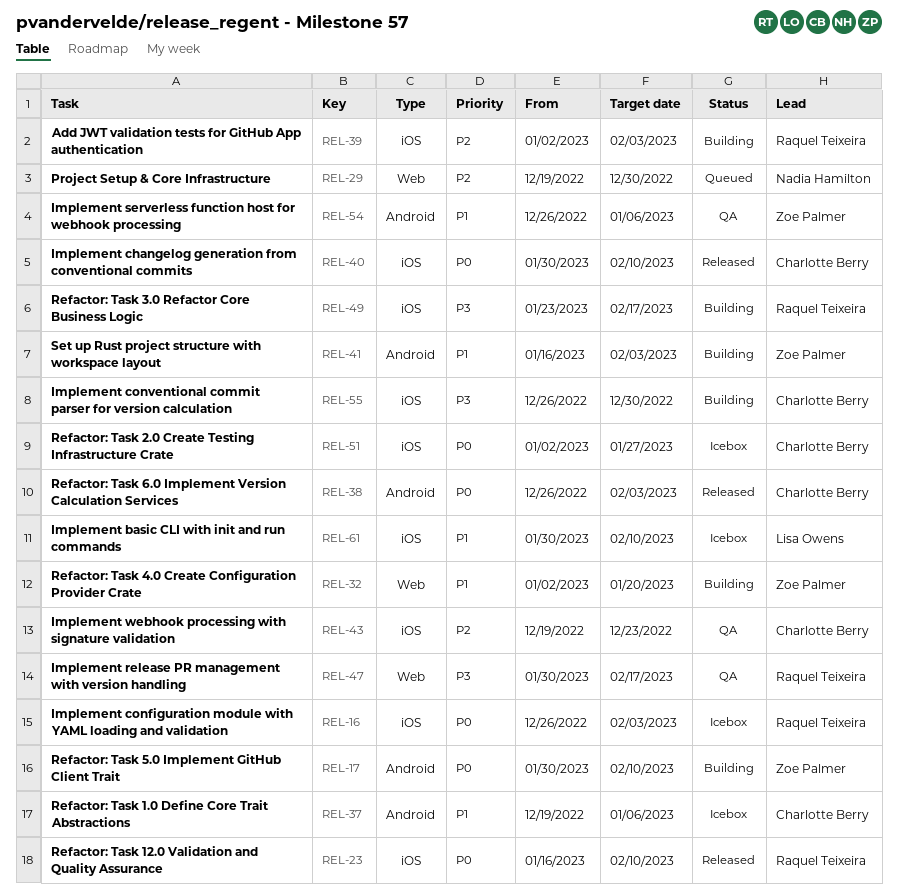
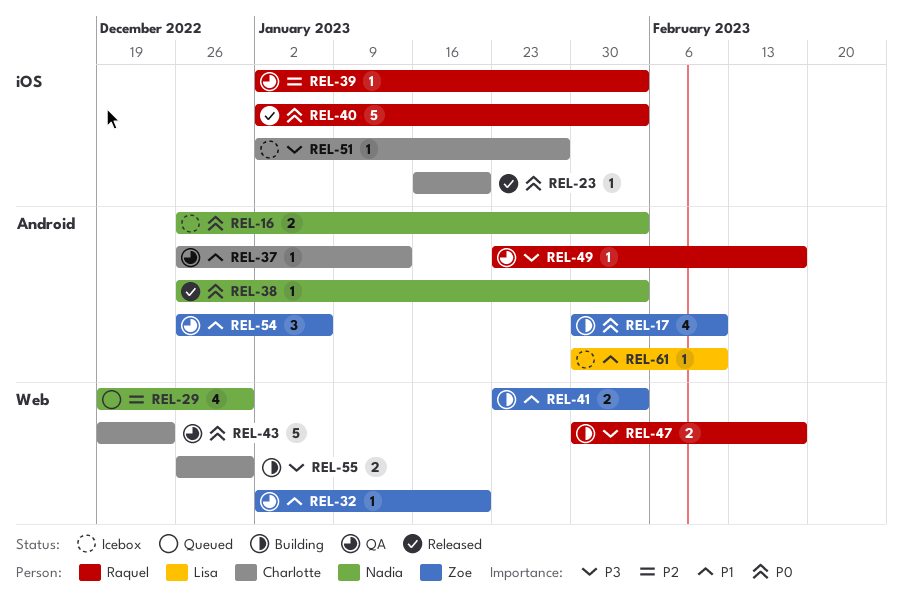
REL-16, owner: Raquel Teixeira -> Nadia Hamilton
REL-16, label: iOS -> Android
REL-23, owner: Raquel Teixeira -> Charlotte Berry
REL-23, due: Feb 10 -> Jan 20
REL-32, status: Building -> QA
REL-37, status: Icebox -> QA
REL-37, start: Dec 19 -> Dec 26
REL-37, due: Jan 6 -> Jan 13
REL-38, owner: Charlotte Berry -> Nadia Hamilton
REL-39, status: Building -> QA
REL-40, owner: Charlotte Berry -> Raquel Teixeira
REL-40, start: Jan 30 -> Jan 2
REL-40, due: Feb 10 -> Feb 3
REL-41, label: Android -> Web
REL-41, start: Jan 16 -> Jan 23
REL-43, priority: P2 -> P0
REL-43, label: iOS -> Web
REL-47, status: QA -> Building
REL-49, status: Building -> QA
REL-49, label: iOS -> Android
REL-51, priority: P0 -> P3
REL-55, label: iOS -> Web
REL-61, label: iOS -> Android

